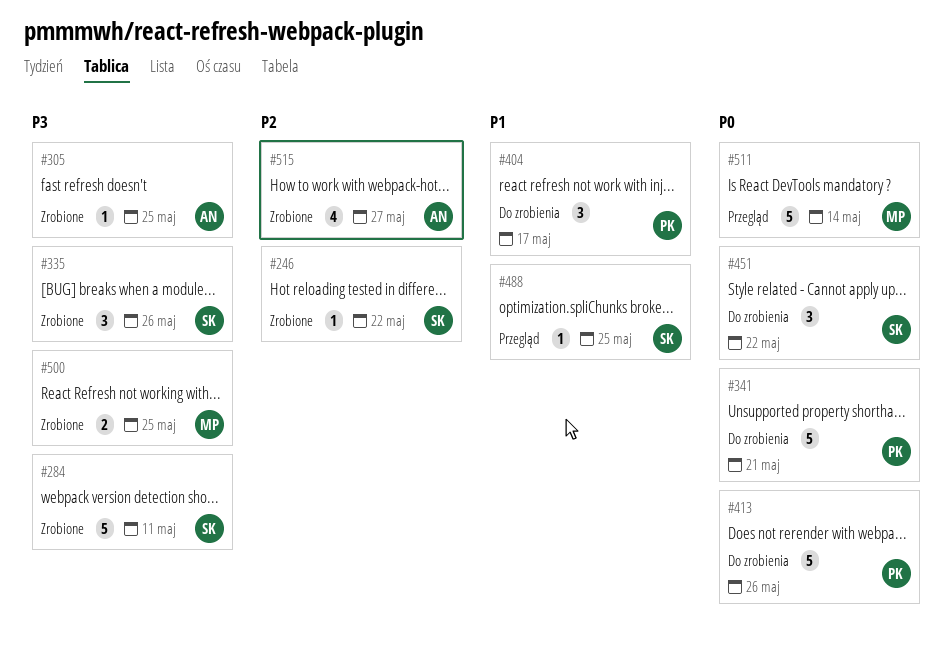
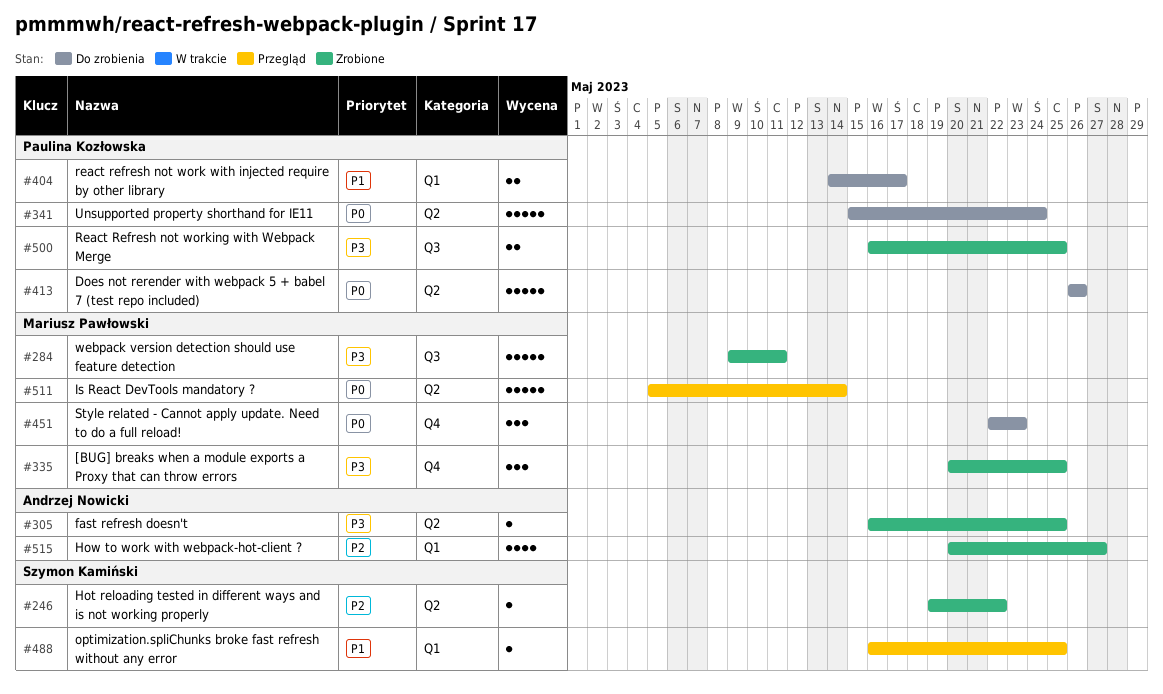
#284, owner: Szymon Kamiński -> Mariusz Pawłowski
#335, owner: Szymon Kamiński -> Mariusz Pawłowski
#335, due: May 26 -> May 25
#341, due: May 21 -> May 24
#404, estimate: 3 -> 2
#451, owner: Szymon Kamiński -> Mariusz Pawłowski
#451, due: May 22 -> May 23
#500, owner: Mariusz Pawłowski -> Paulina Kozłowska

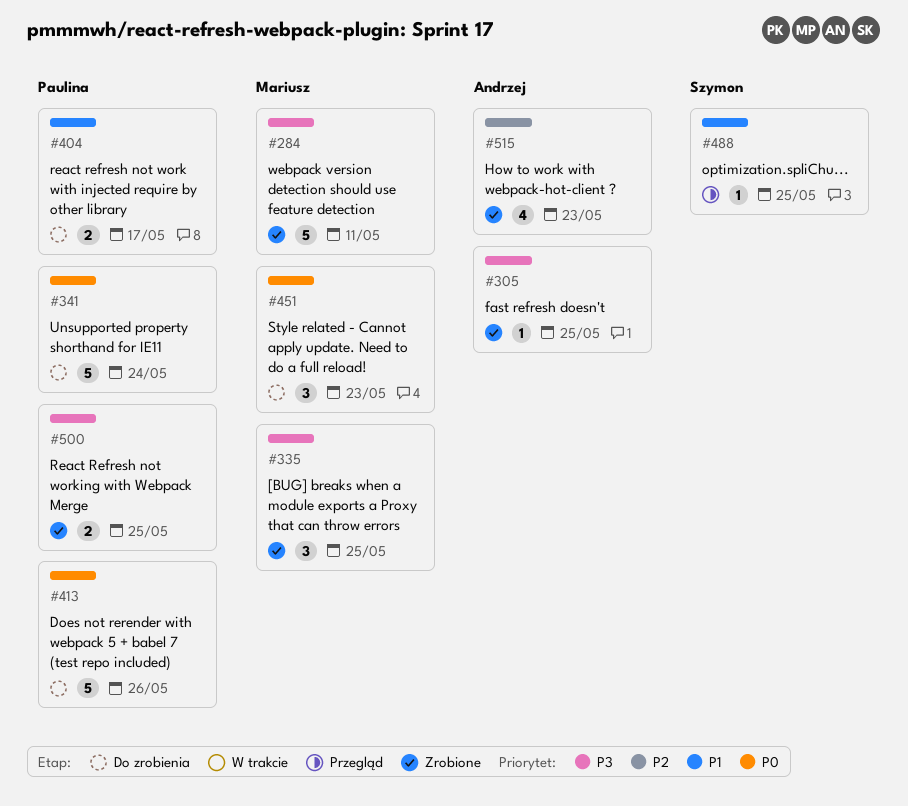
#246: present -> none
#511: present -> none
#515, due: May 27 -> May 23

